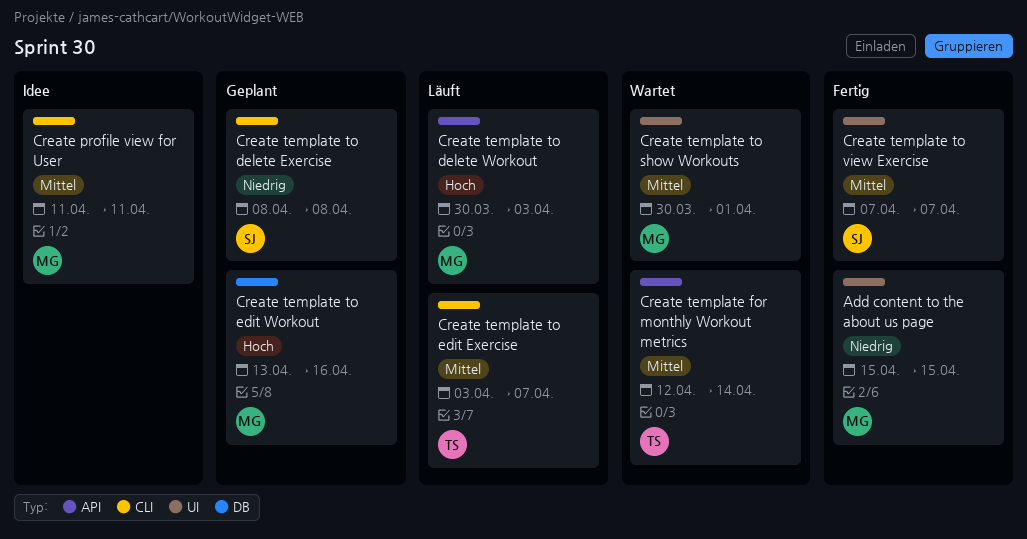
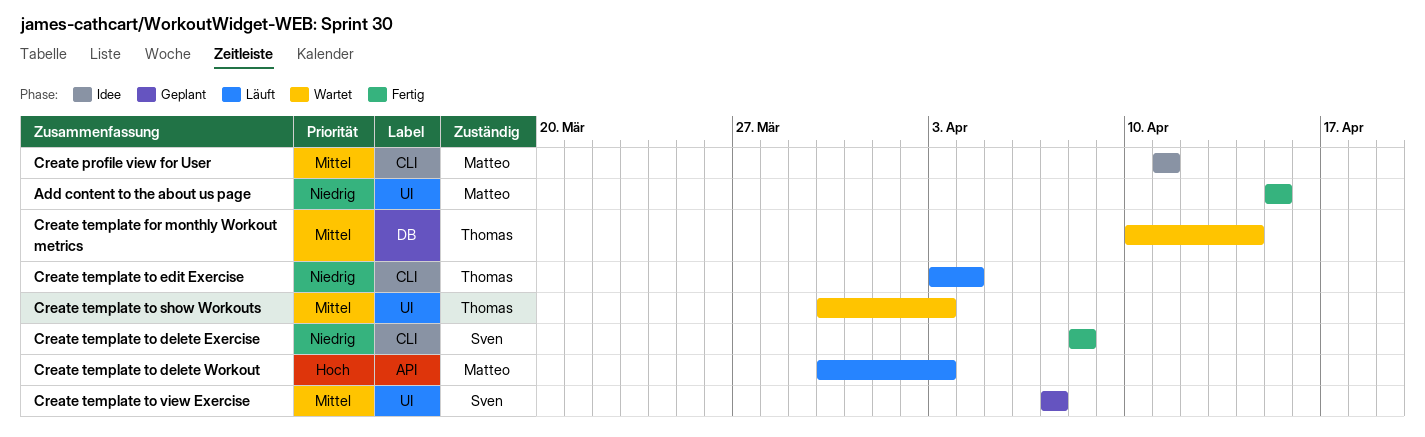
Create template for monthly Workout metrics, label: API -> DB
Create template for monthly Workout metrics, start: Apr 12 -> Apr 10
Create template to delete Exercise, status: Geplant -> Fertig
Create template to edit Exercise, priority: Mittel -> Niedrig
Create template to edit Exercise, due: Apr 7 -> Apr 4
Create template to edit Workout: present -> none
Create template to show Workouts, owner: Matteo -> Thomas
Create template to show Workouts, due: Apr 1 -> Apr 3
Create template to view Exercise, status: Fertig -> Geplant

